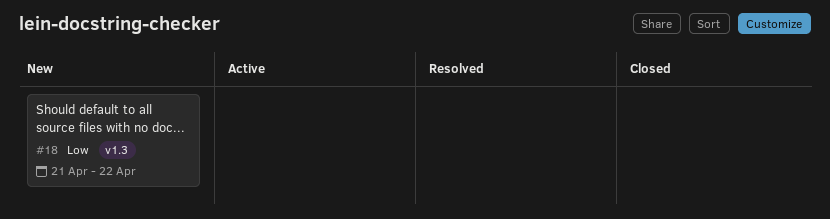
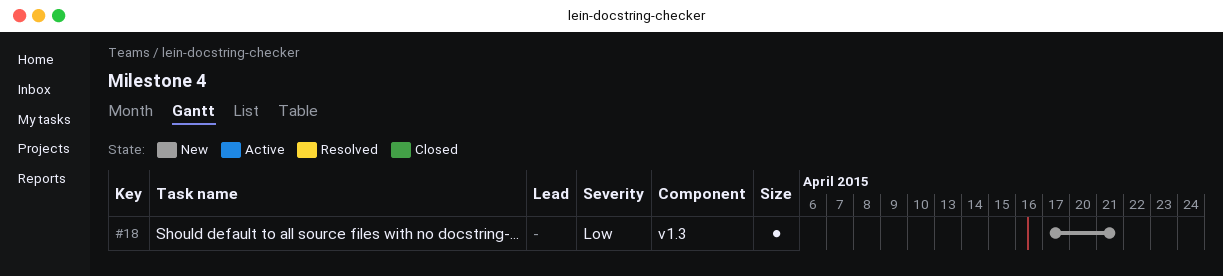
#18, start: Apr 21 -> Apr 17
#18, due: Apr 22 -> Apr 21

